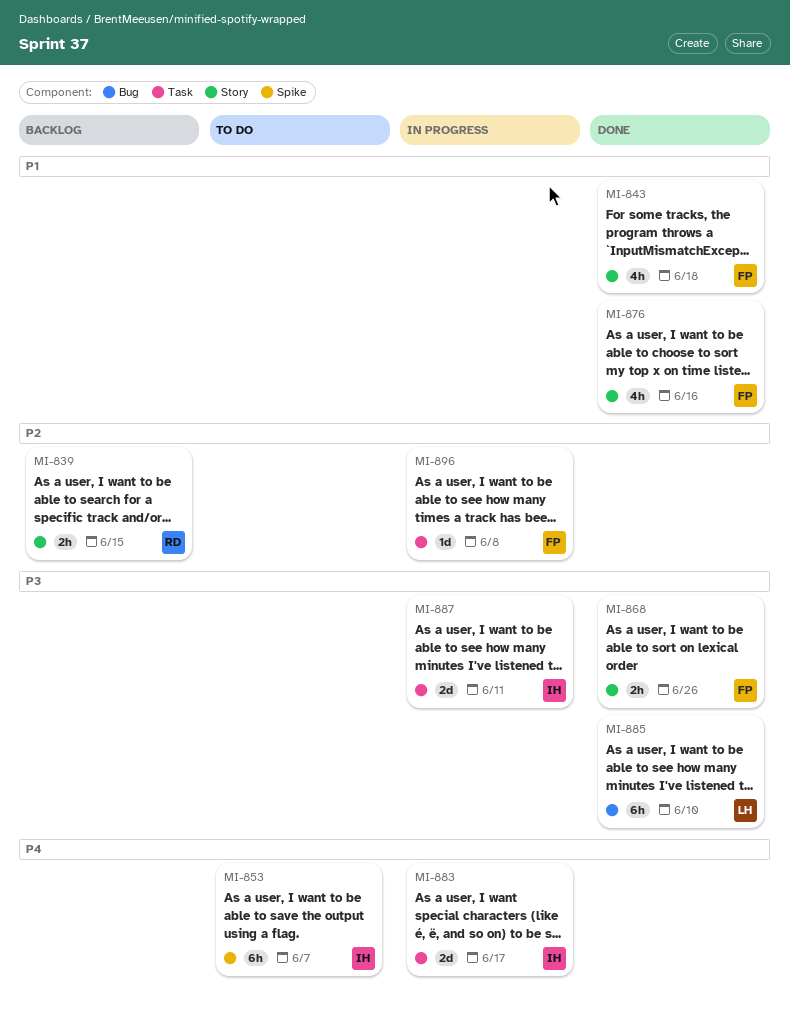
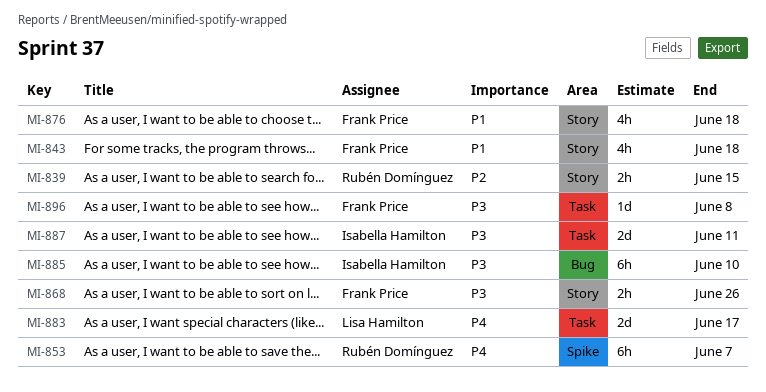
MI-853, owner: Isabella Hamilton -> Rubén Domínguez
MI-876, due: Jun 16 -> Jun 18
MI-883, owner: Isabella Hamilton -> Lisa Hamilton
MI-885, owner: Lisa Hamilton -> Isabella Hamilton
MI-896, priority: P2 -> P3

